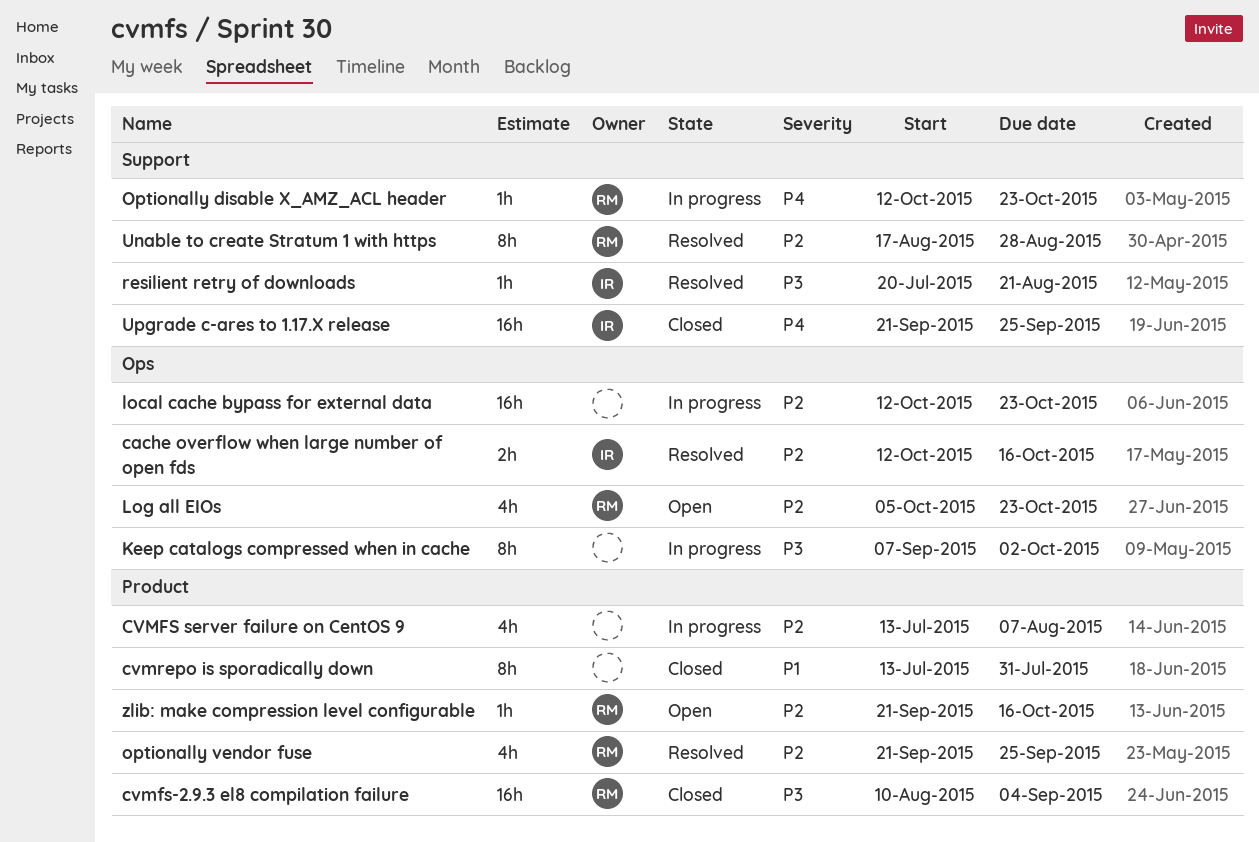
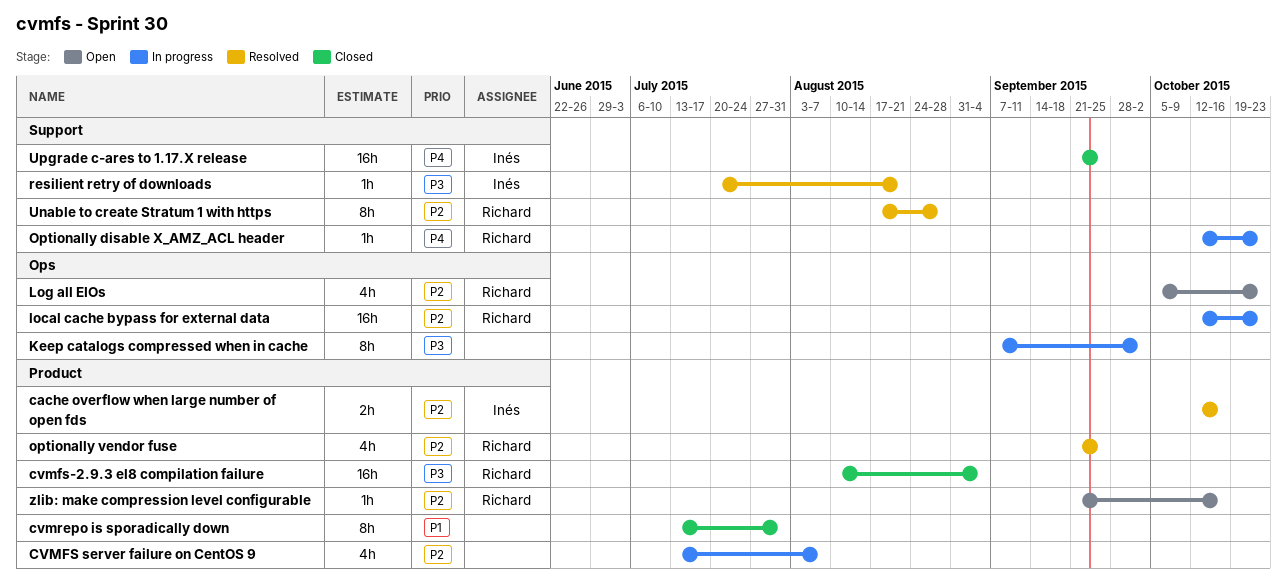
cache overflow when large number of open fds, label: Ops -> Product
local cache bypass for external data, owner: none -> Richard

